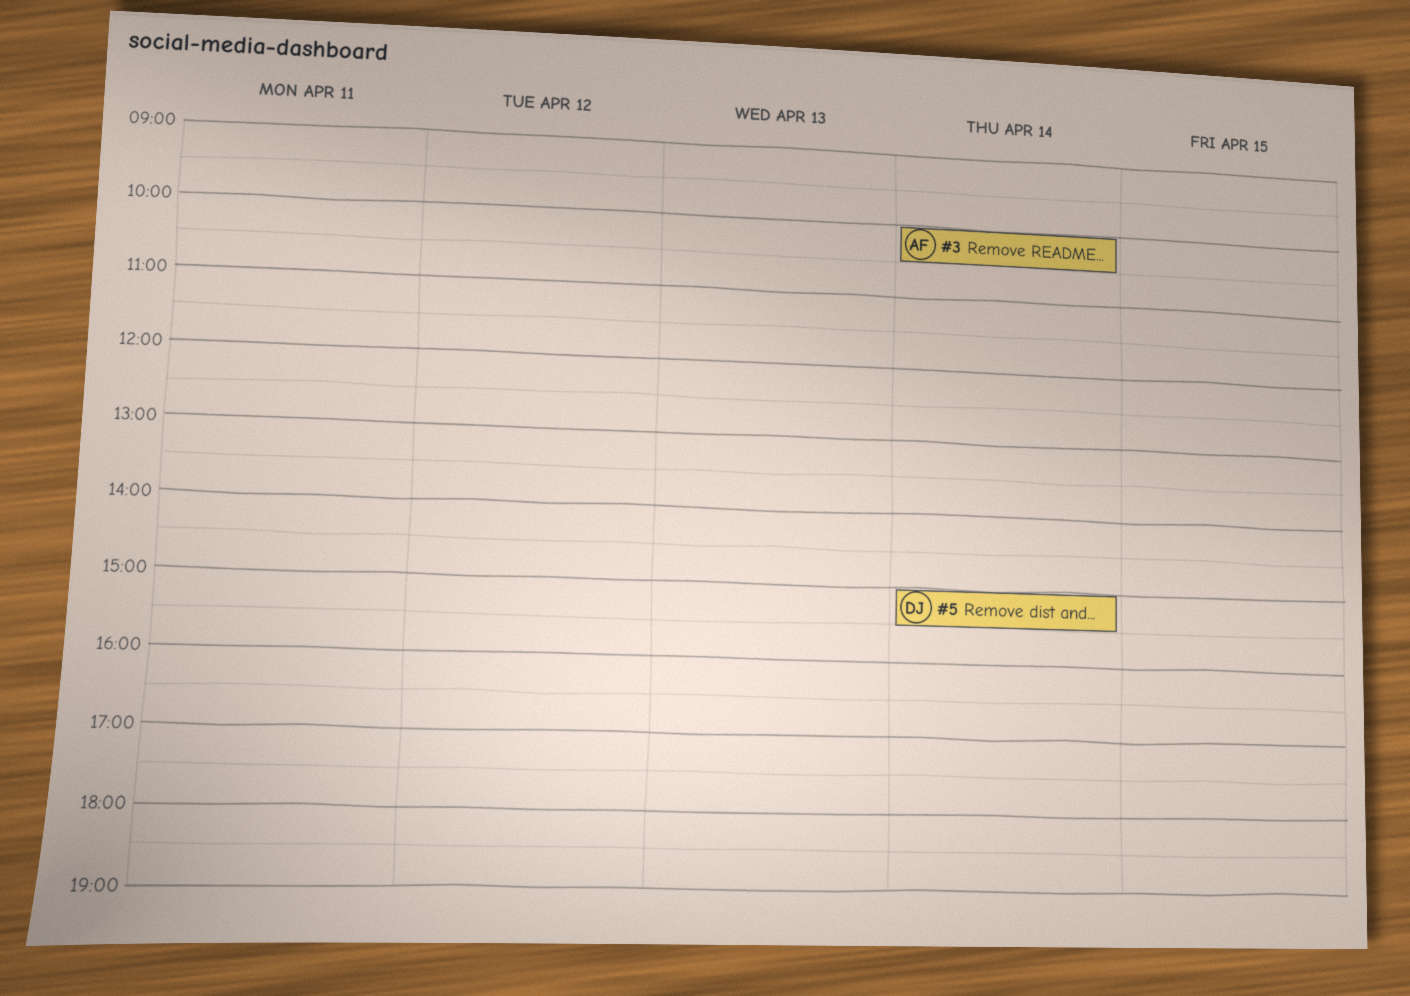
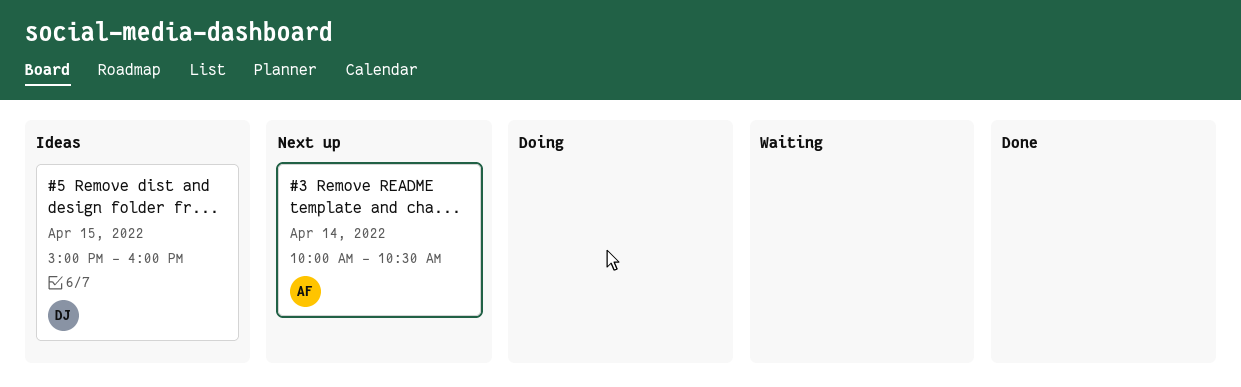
#5, day: Apr 14 -> Apr 15
#5, ends: 15:30 -> 16:00

